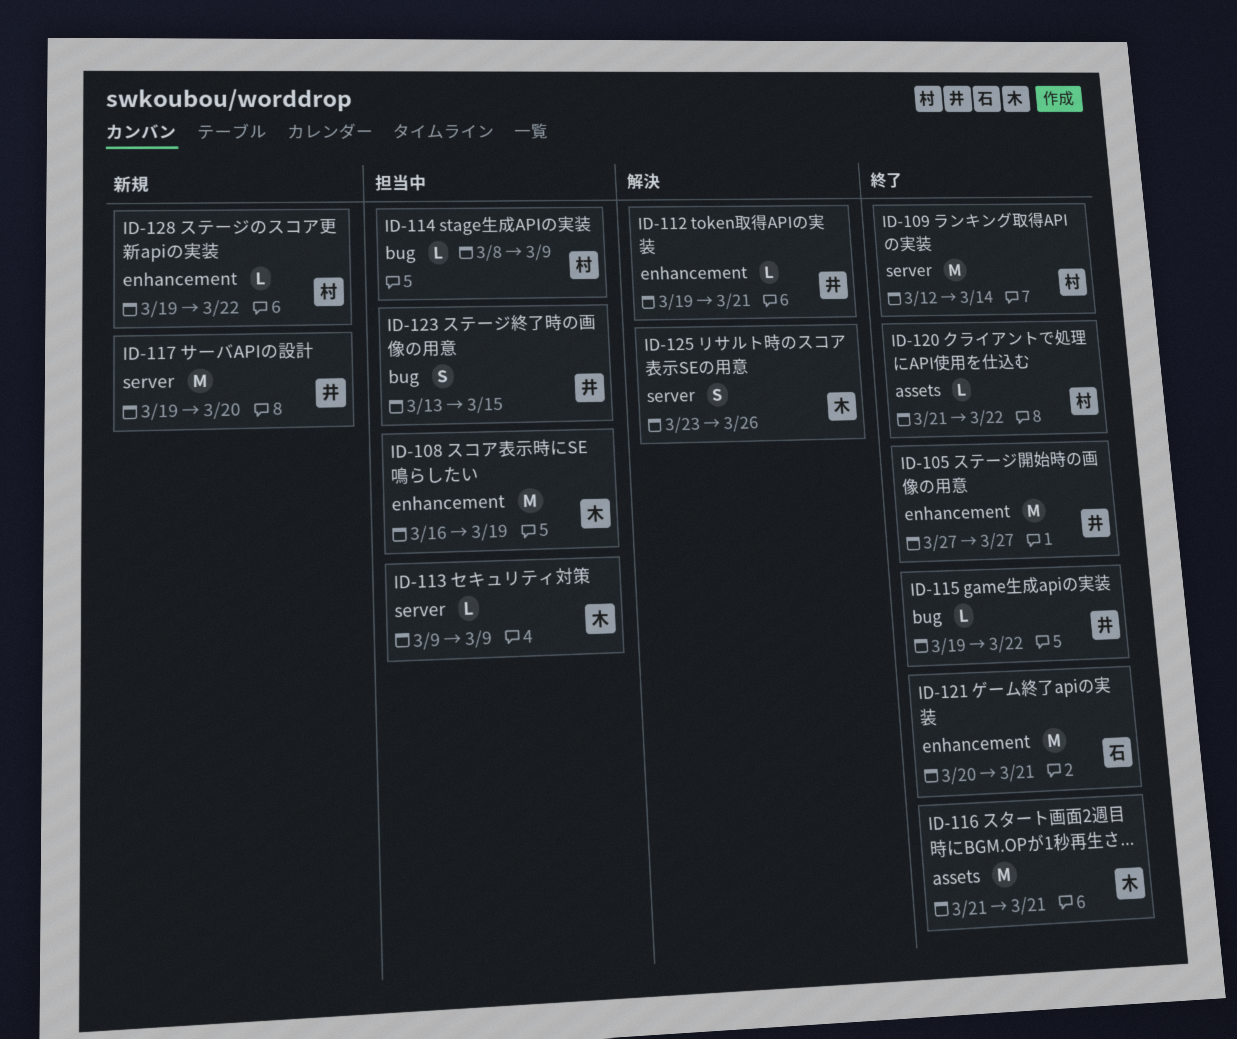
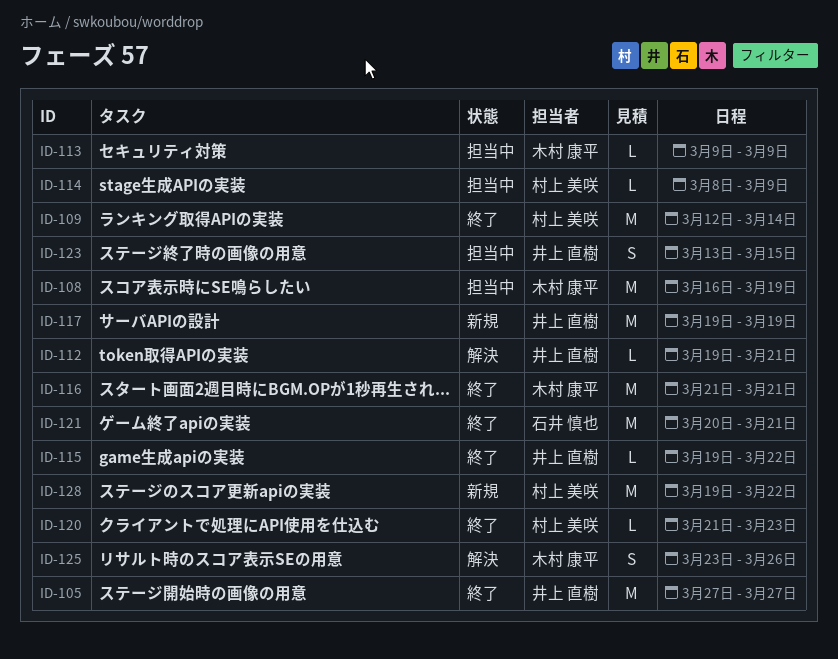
ID-117, due: Mar 20 -> Mar 19
ID-120, due: Mar 22 -> Mar 23
ID-128, estimate: L -> M

